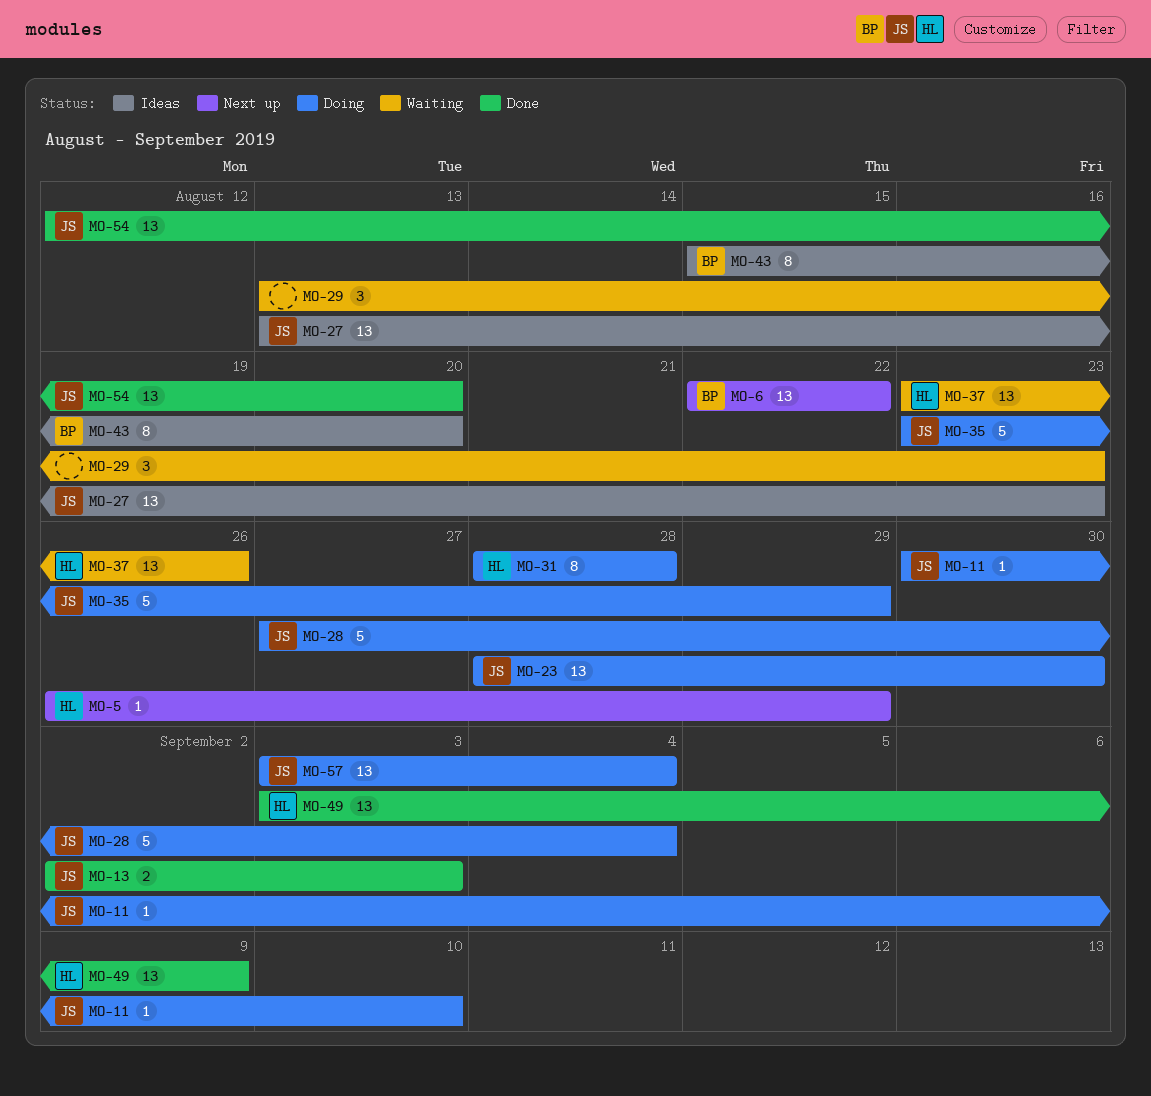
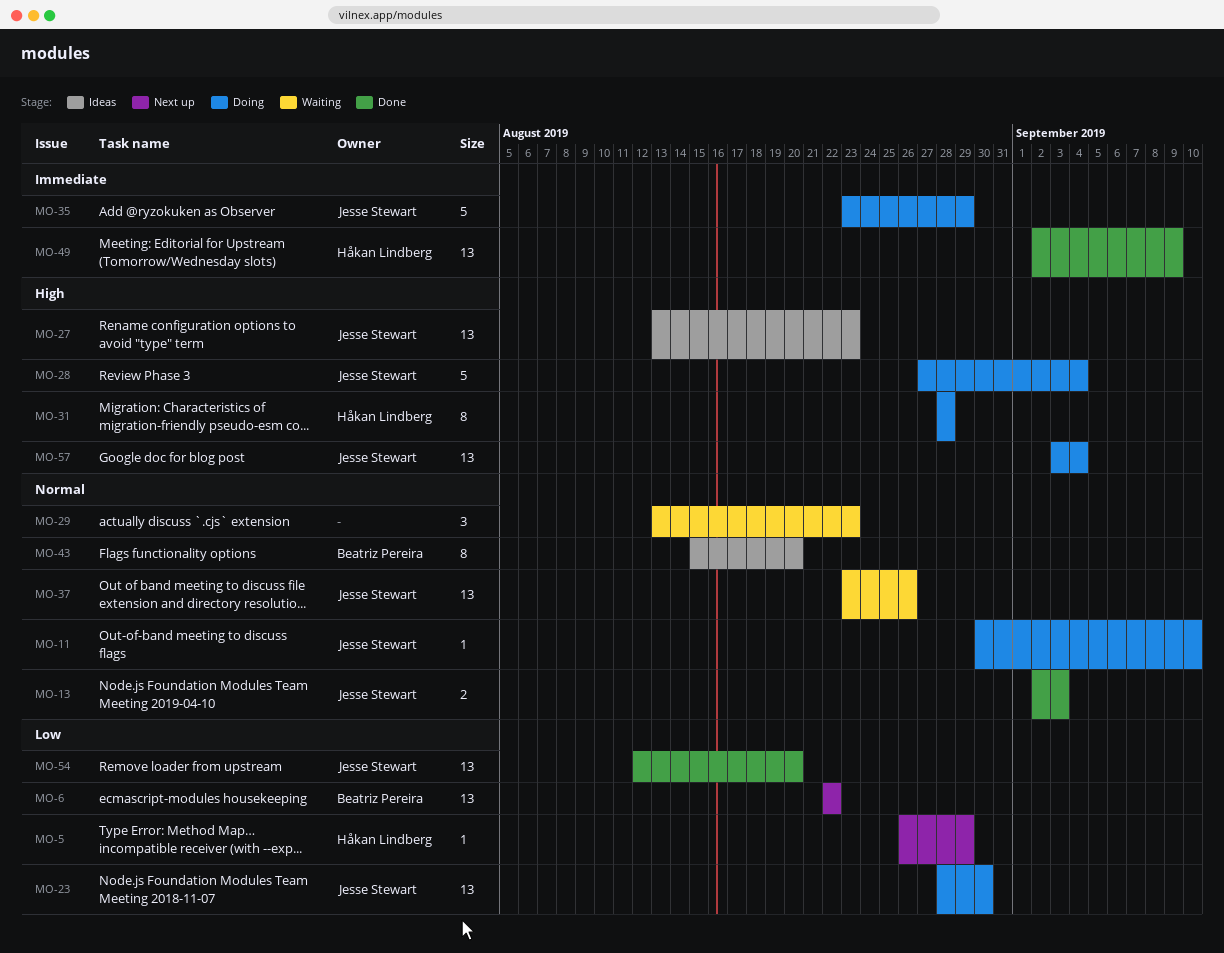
MO-37, owner: Håkan Lindberg -> Jesse Stewart
MO-49, start: Sep 3 -> Sep 2

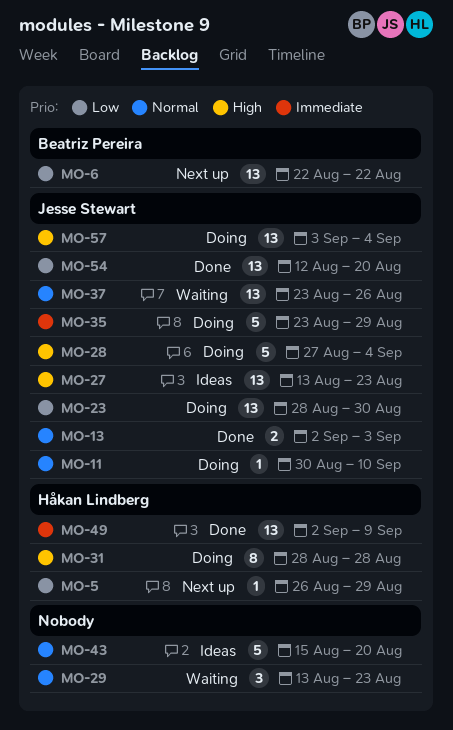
MO-43, owner: Beatriz Pereira -> none
MO-43, estimate: 8 -> 5

